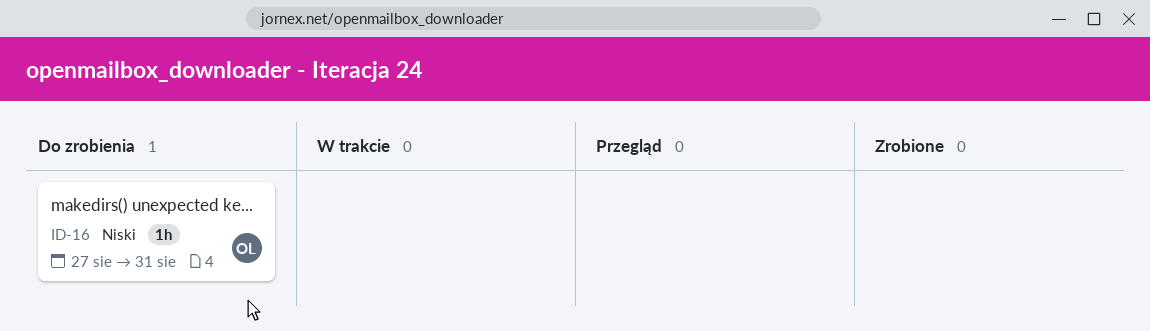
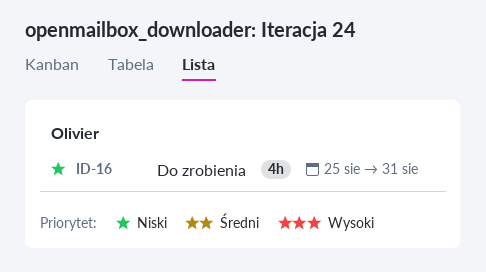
ID-16, estimate: 1h -> 4h
ID-16, start: Aug 27 -> Aug 25

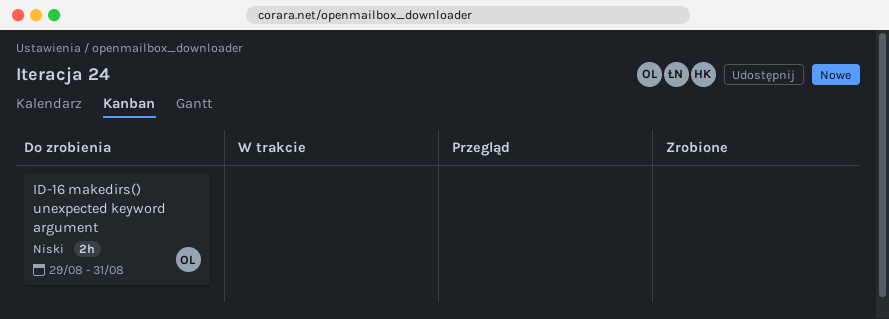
ID-16, estimate: 4h -> 2h
ID-16, start: Aug 25 -> Aug 29

